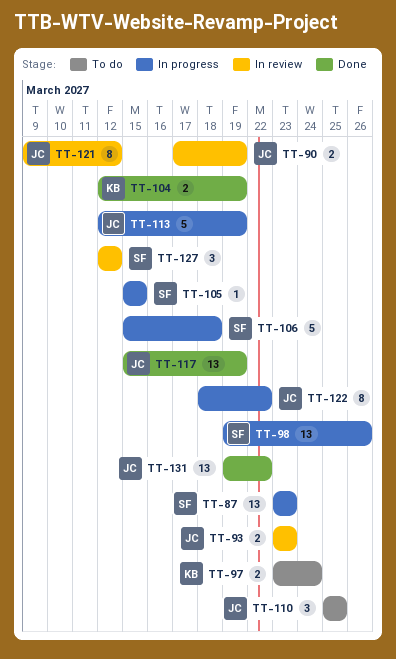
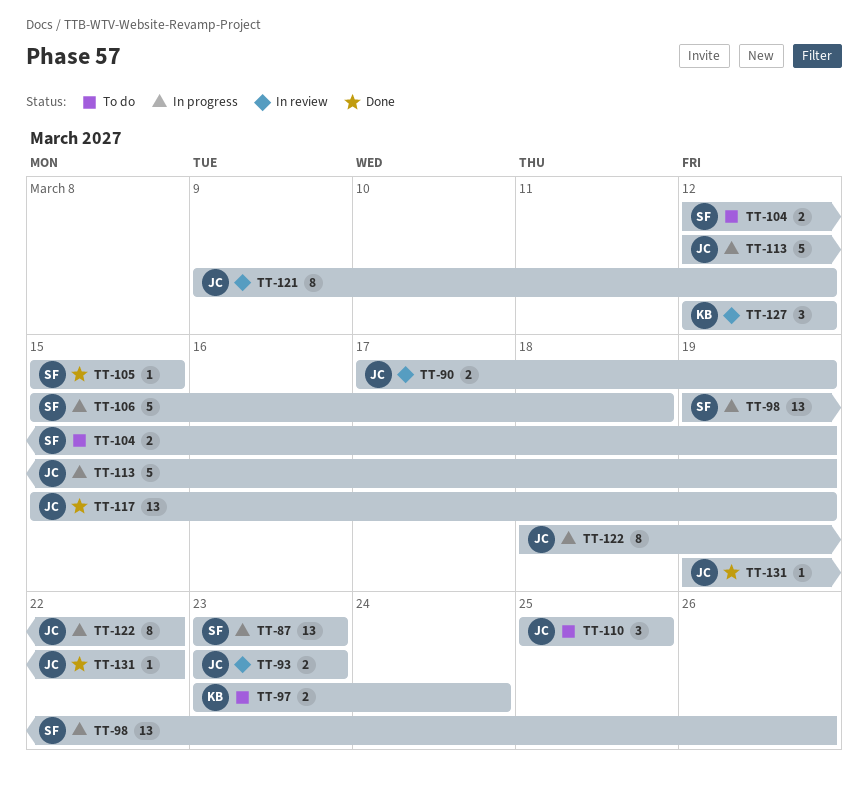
TT-104, status: Done -> To do
TT-104, owner: KB -> SF
TT-105, status: In progress -> Done
TT-127, owner: SF -> KB
TT-131, estimate: 13 -> 1

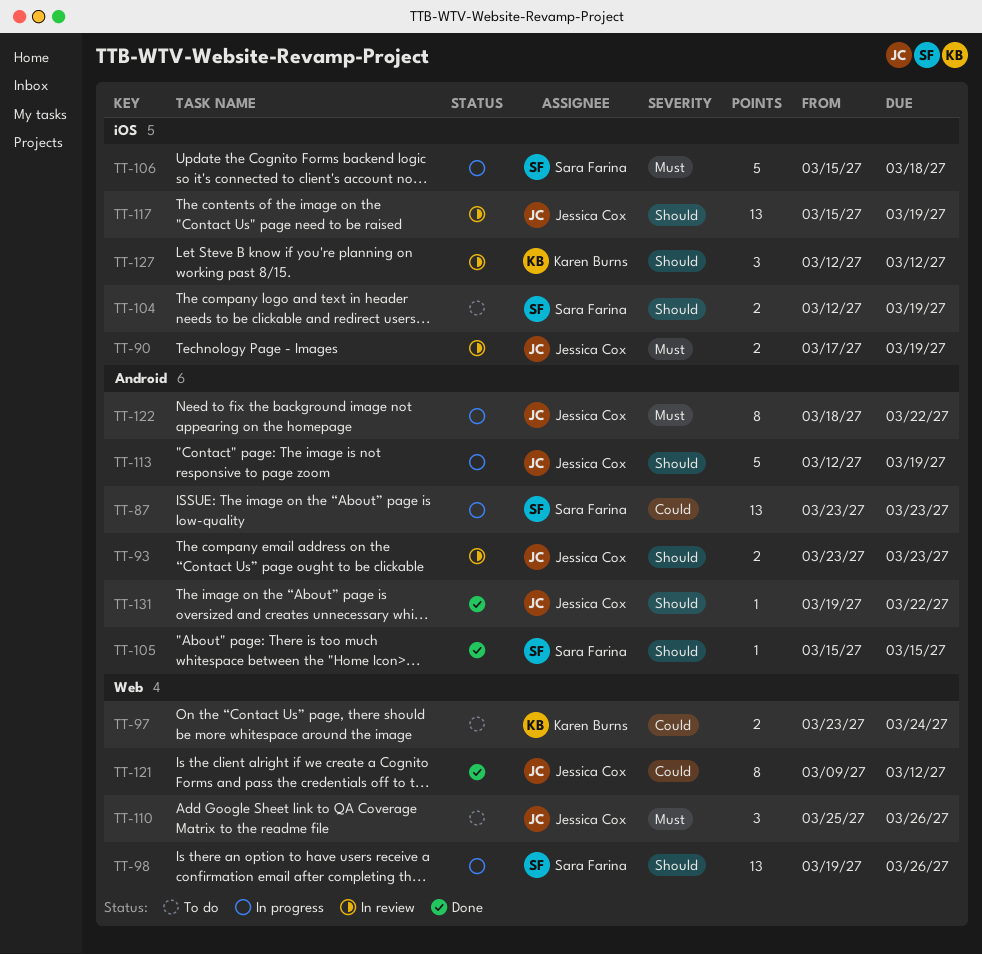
TT-110, due: Mar 25 -> Mar 26
TT-117, status: Done -> In review
TT-121, status: In review -> Done

